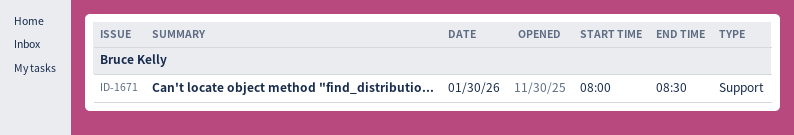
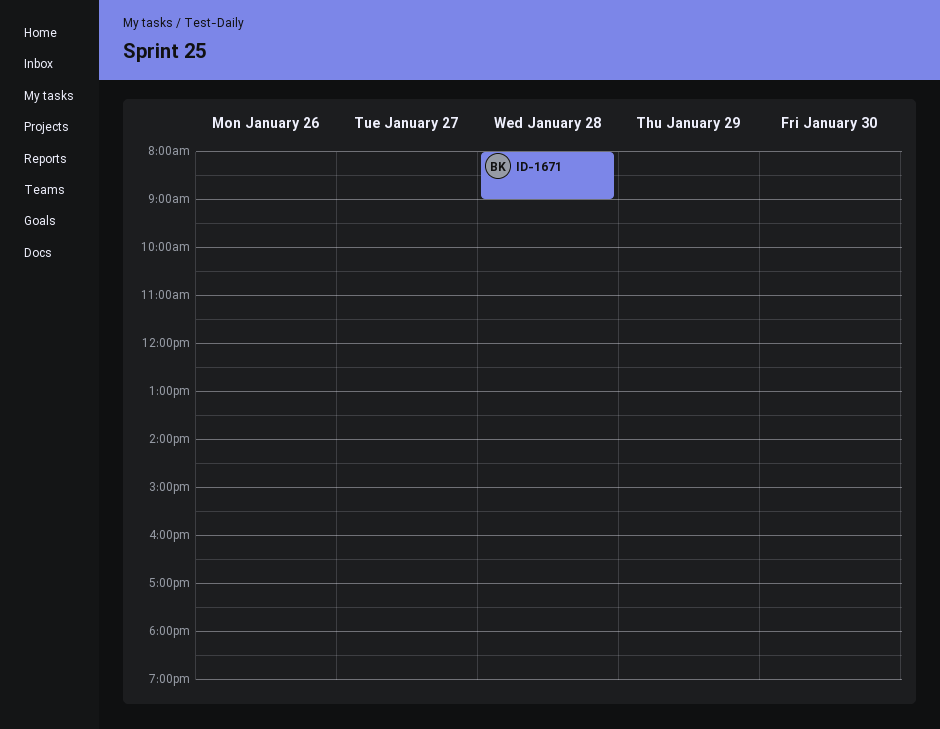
ID-1671, day: Jan 30 -> Jan 28
ID-1671, ends: 08:30 -> 09:00

